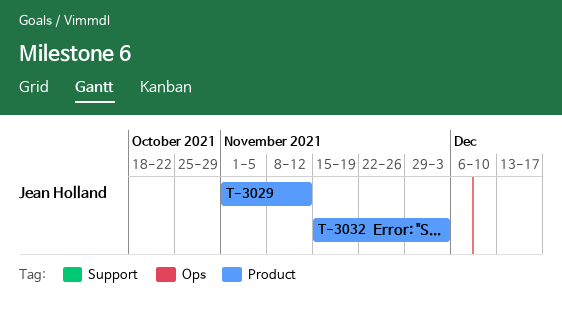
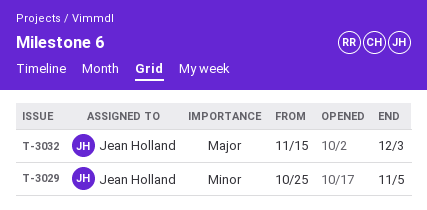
T-3029, start: Nov 1 -> Oct 25
T-3029, due: Nov 12 -> Nov 5

